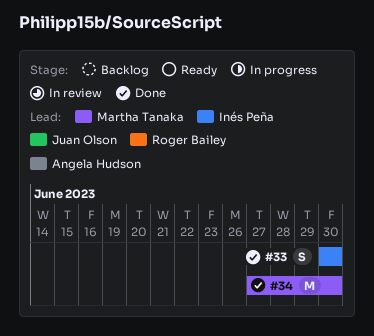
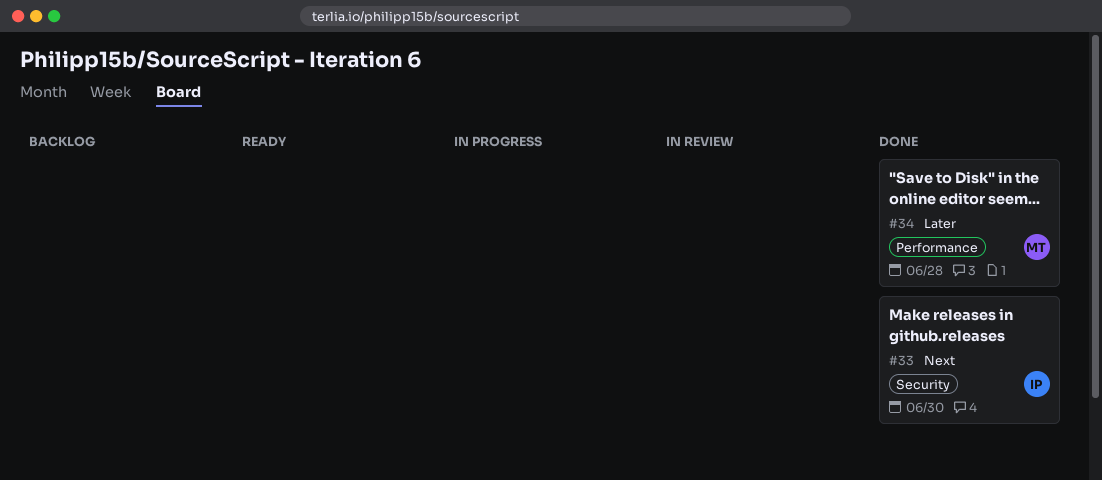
#34, due: Jun 30 -> Jun 28

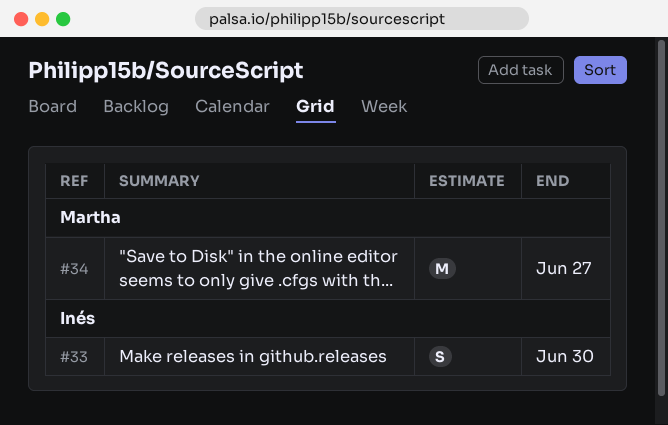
#34, due: Jun 28 -> Jun 27

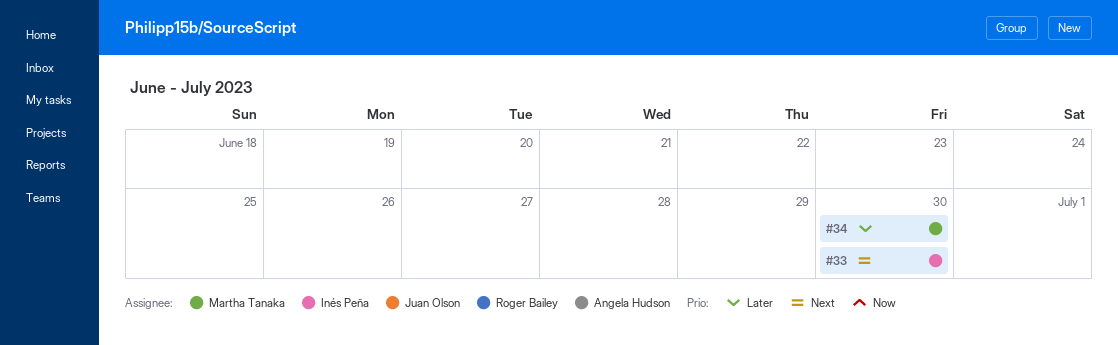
#34, due: Jun 27 -> Jun 30

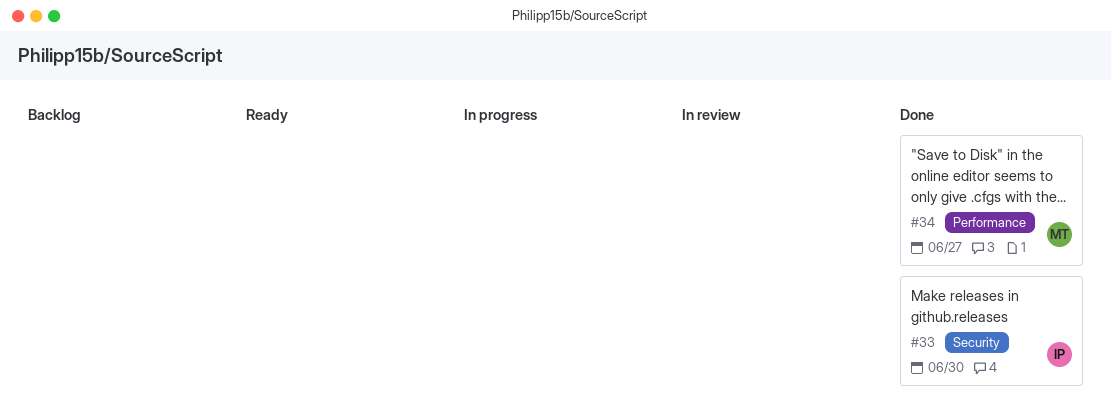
#34, due: Jun 30 -> Jun 27

